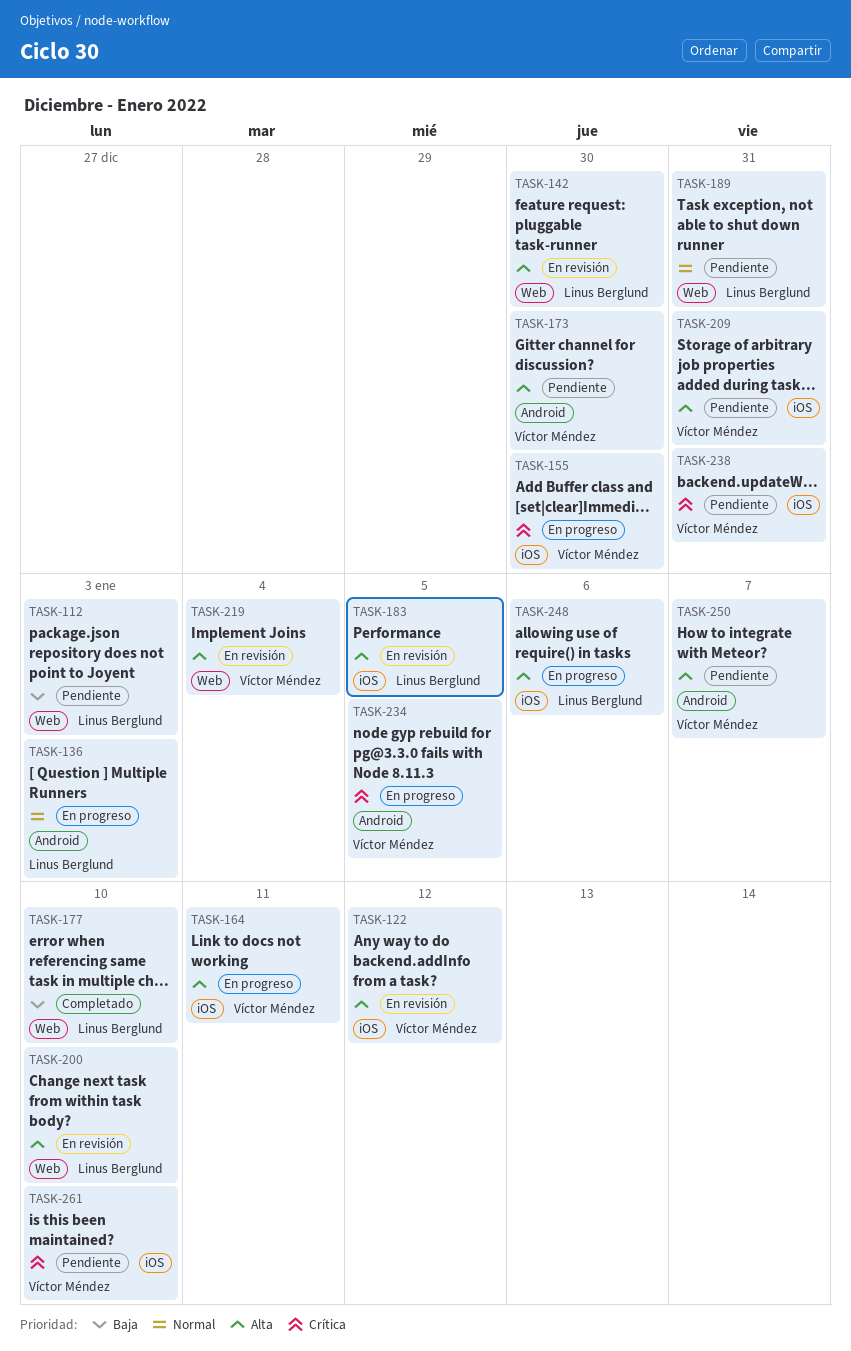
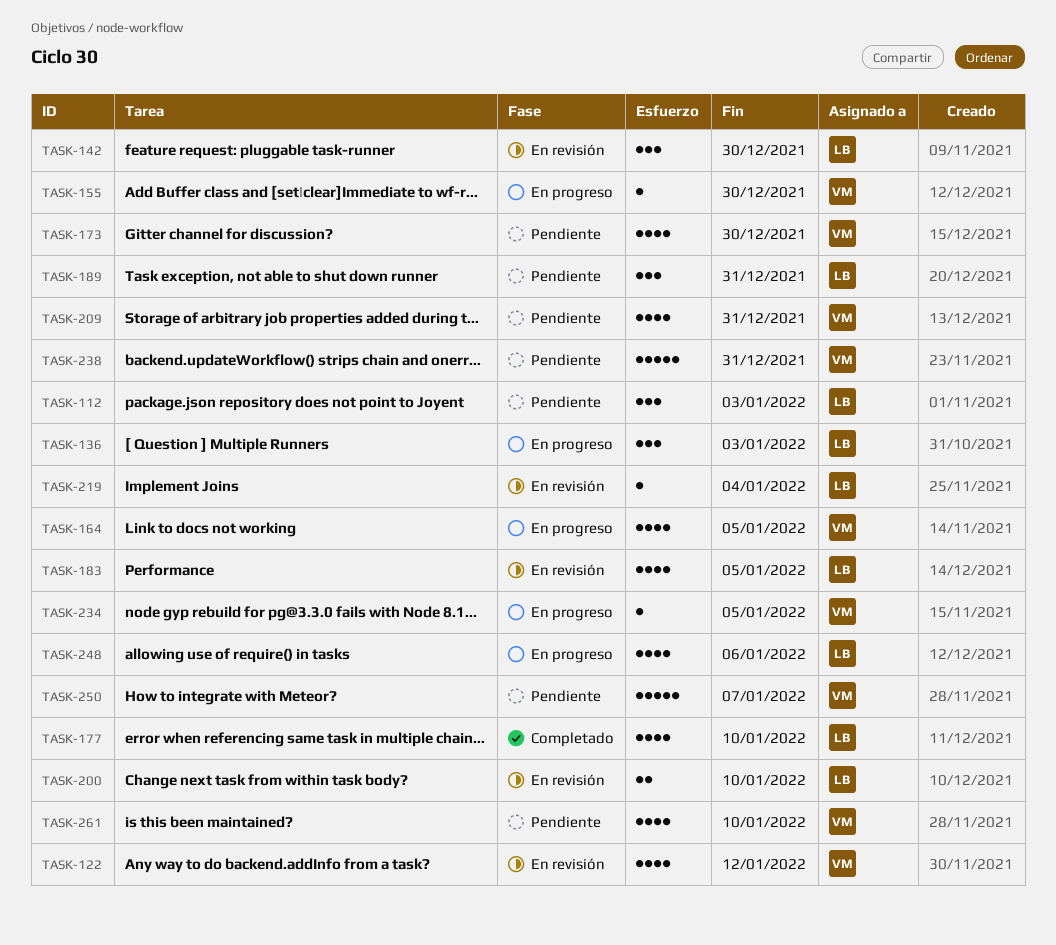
TASK-164, due: Jan 11 -> Jan 5
TASK-219, owner: Víctor Méndez -> Linus Berglund

